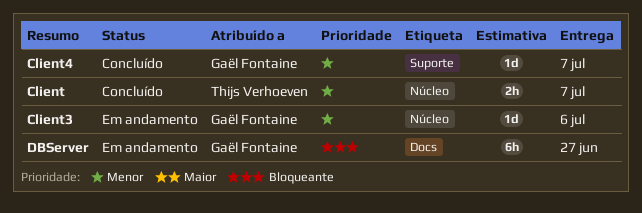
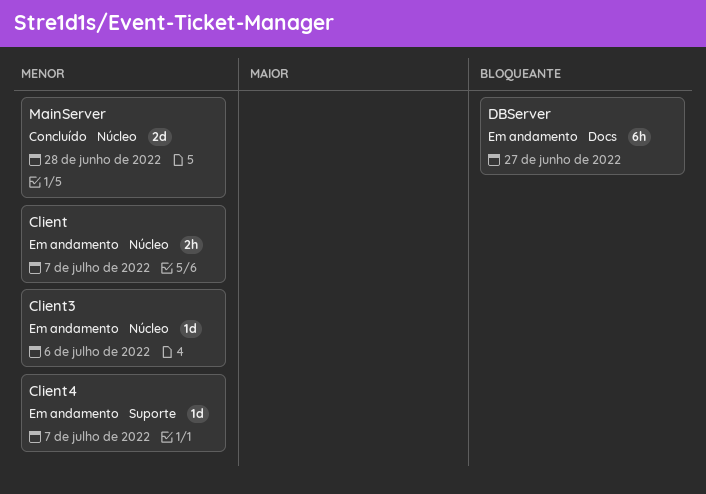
Client, status: Concluído -> Em andamento
Client4, status: Concluído -> Em andamento
MainServer: none -> present

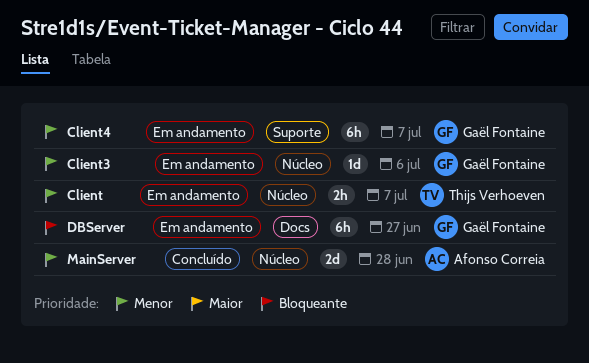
Client4, estimate: 1d -> 6h

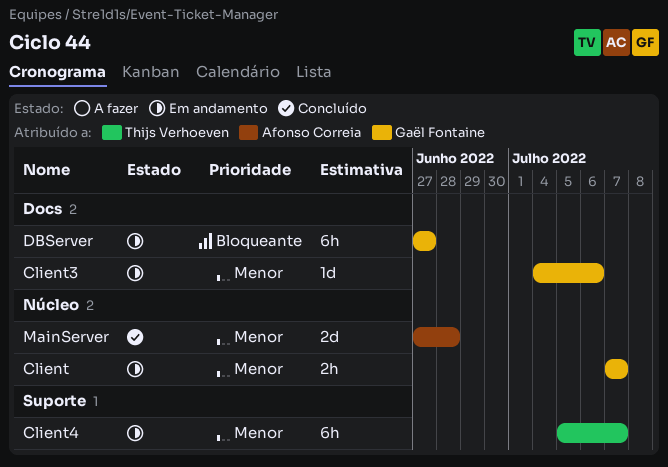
Client, owner: Thijs Verhoeven -> Gaël Fontaine
Client3, label: Núcleo -> Docs
Client4, owner: Gaël Fontaine -> Thijs Verhoeven

